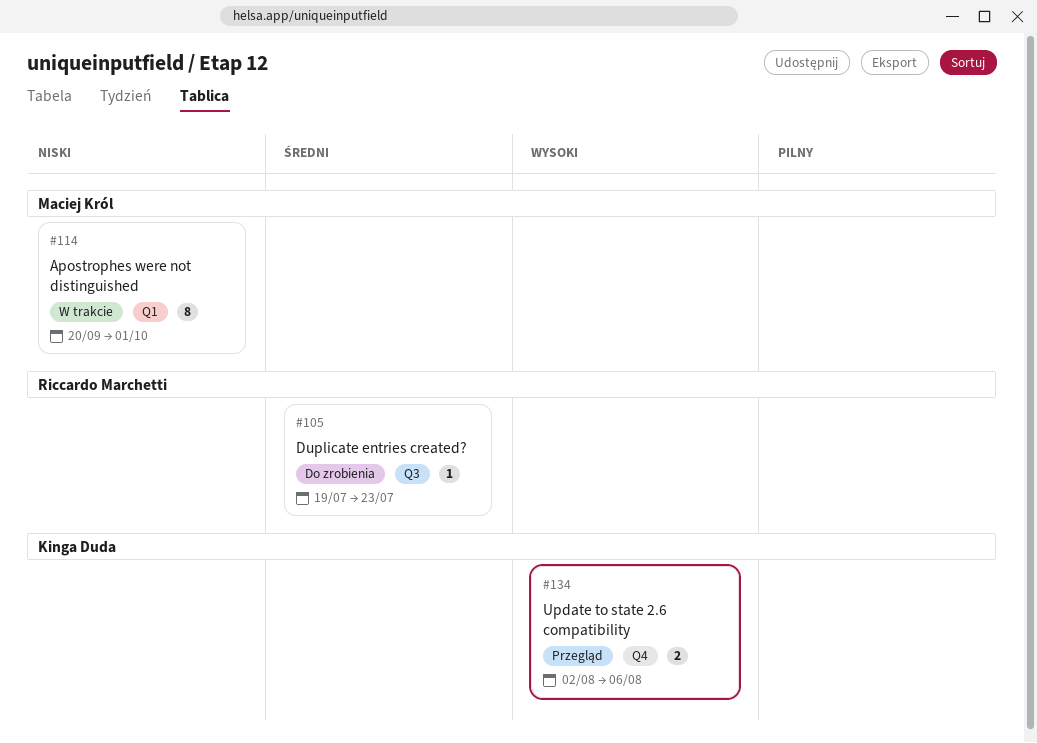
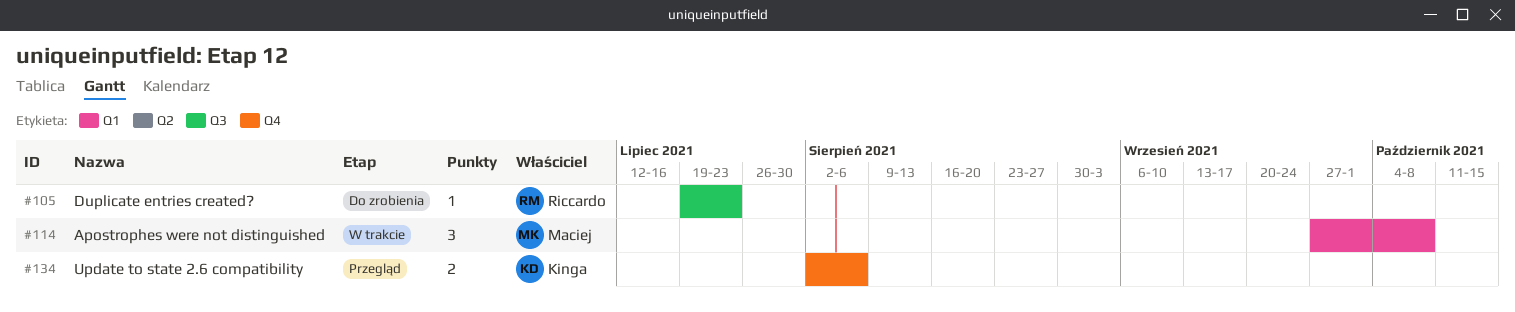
#114, estimate: 8 -> 3
#114, start: Sep 20 -> Sep 27
#114, due: Oct 1 -> Oct 8

